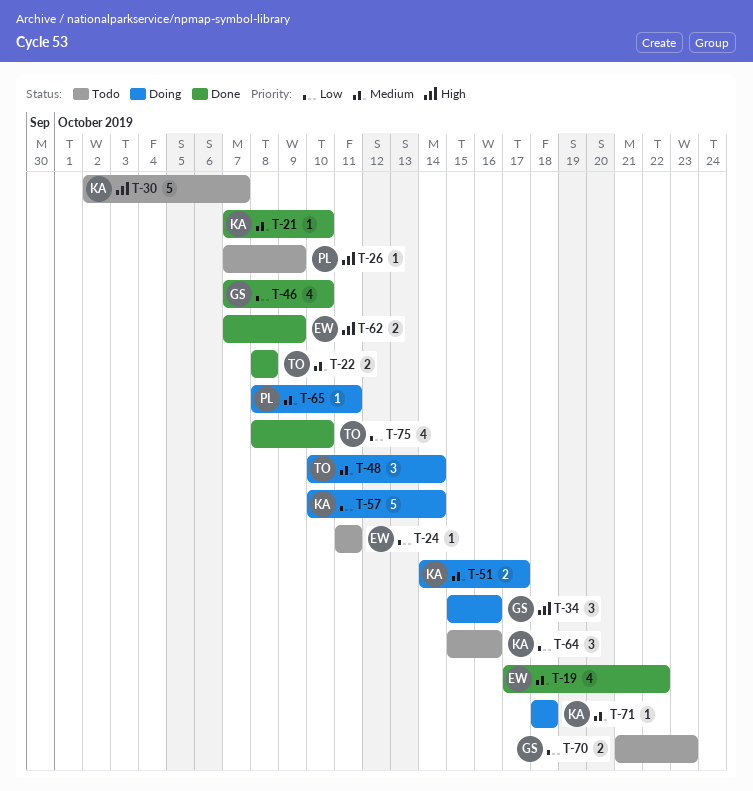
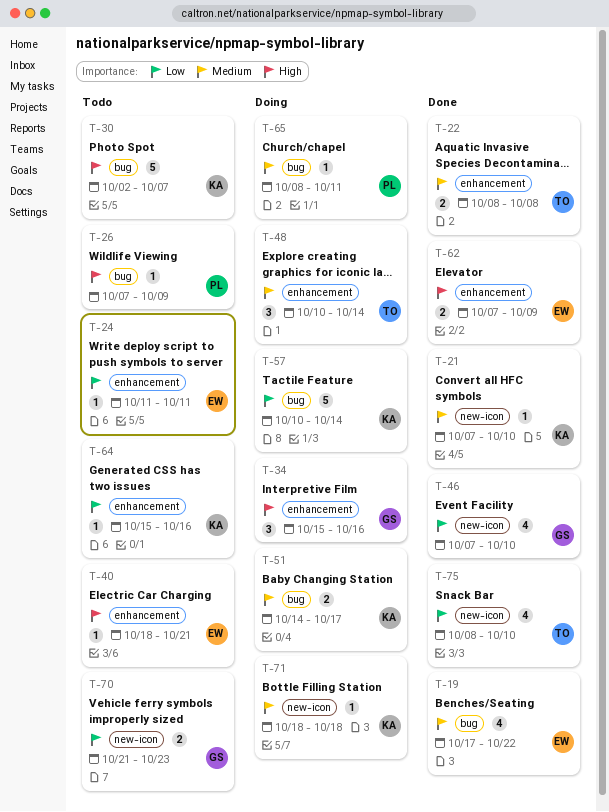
T-40: none -> present
T-64, estimate: 3 -> 1

